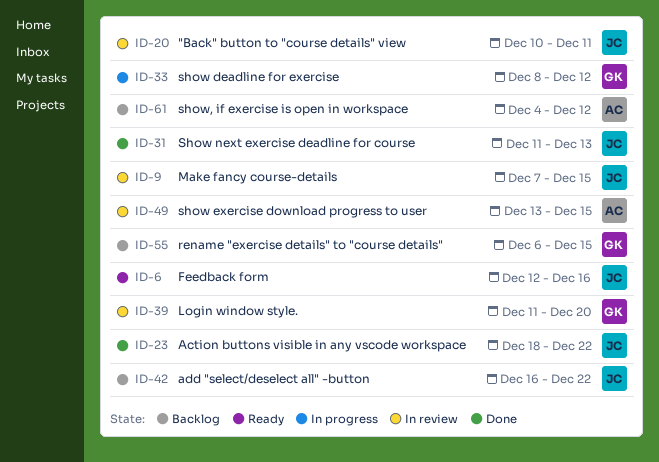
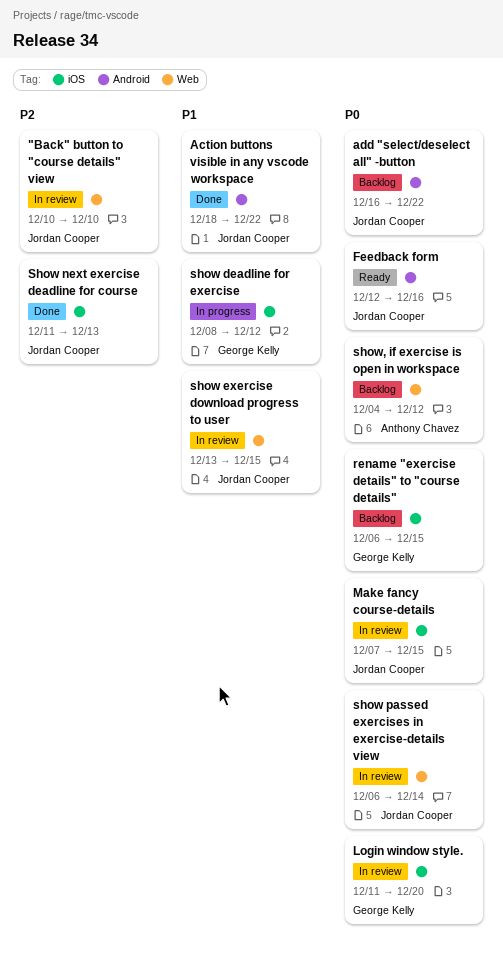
"Back" button to "course details" view, due: Dec 11 -> Dec 10
show exercise download progress to user, owner: Anthony Chavez -> Jordan Cooper
show passed exercises in exercise-details view: none -> present

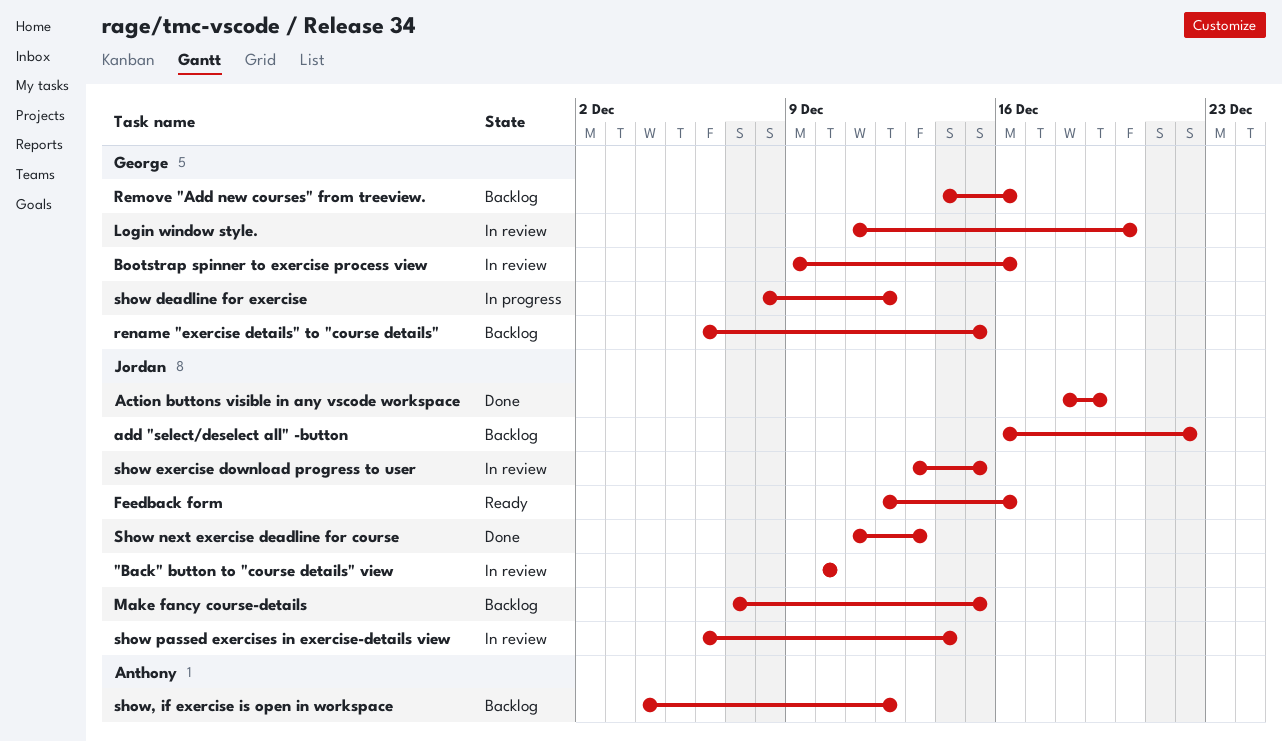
Action buttons visible in any vscode workspace, due: Dec 22 -> Dec 19
Bootstrap spinner to exercise process view: none -> present
Make fancy course-details, status: In review -> Backlog
Remove "Add new courses" from treeview.: none -> present

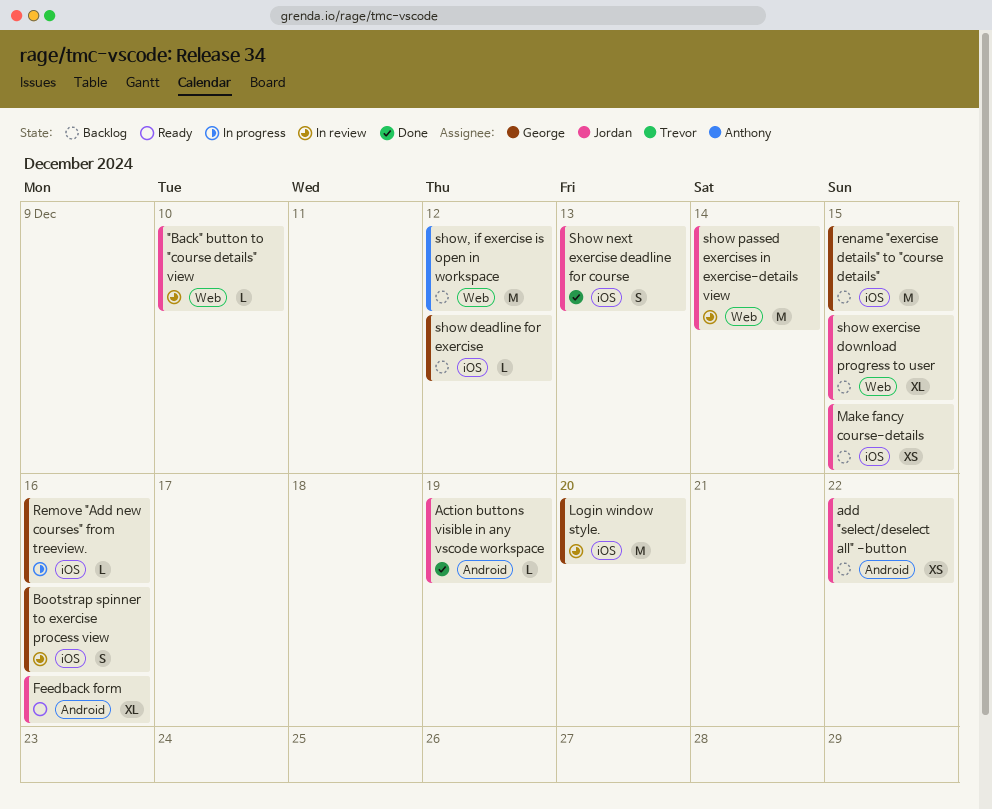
Remove "Add new courses" from treeview., status: Backlog -> In progress
show deadline for exercise, status: In progress -> Backlog
show exercise download progress to user, status: In review -> Backlog

